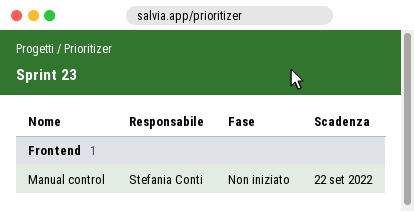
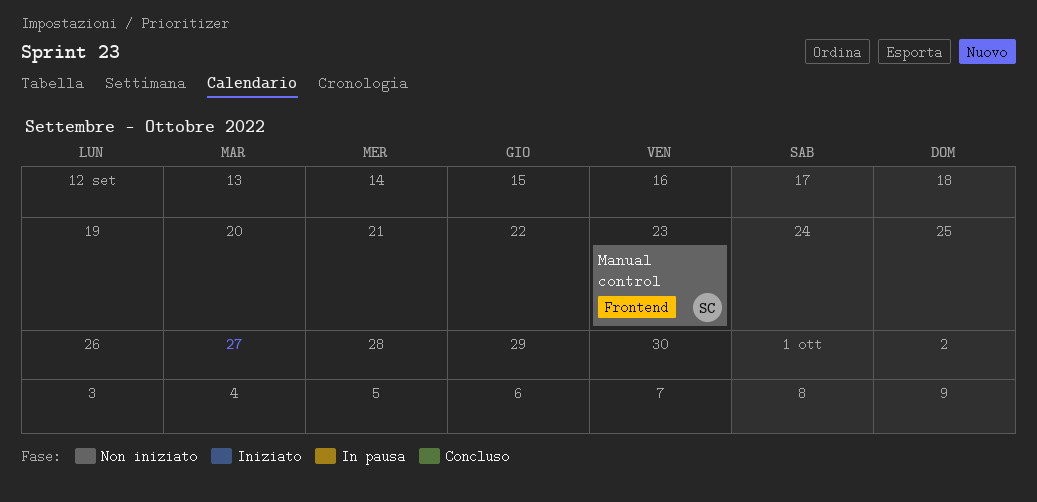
Manual control, due: Sep 22 -> Sep 23

